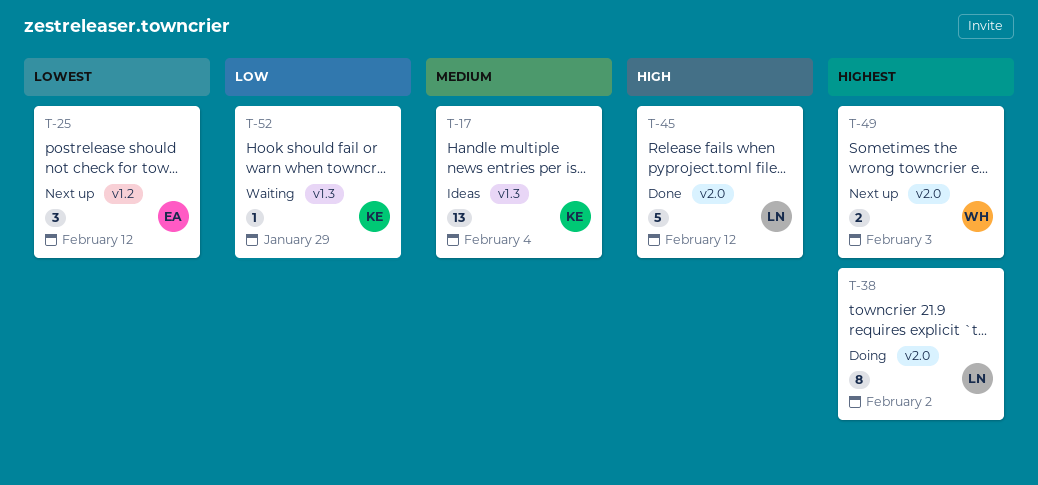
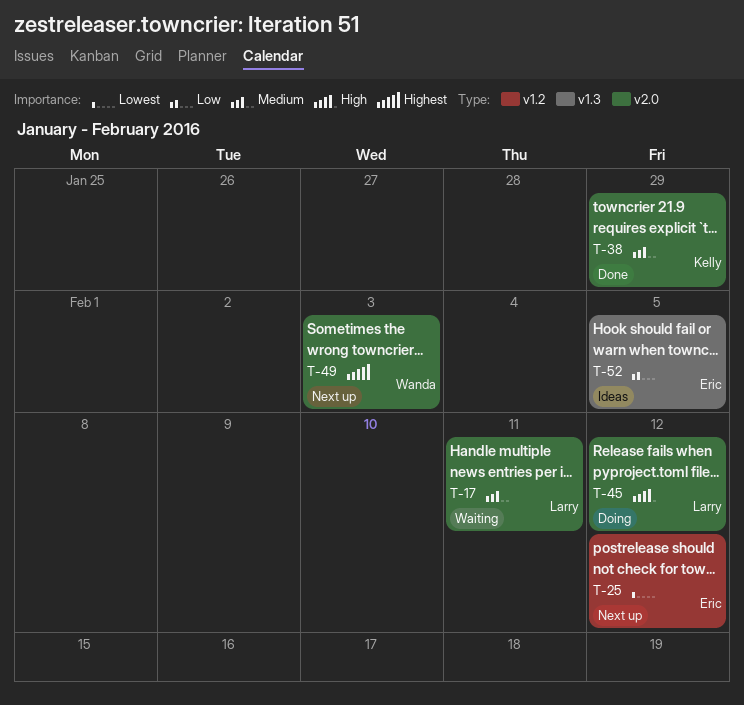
T-17, status: Ideas -> Waiting
T-17, owner: Kelly -> Larry
T-17, label: v1.3 -> v2.0
T-17, due: Feb 4 -> Feb 11
T-38, status: Doing -> Done
T-38, owner: Larry -> Kelly
T-38, priority: Highest -> Medium
T-38, due: Feb 2 -> Jan 29
T-45, status: Done -> Doing
T-52, status: Waiting -> Ideas
T-52, owner: Kelly -> Eric
T-52, due: Jan 29 -> Feb 5

